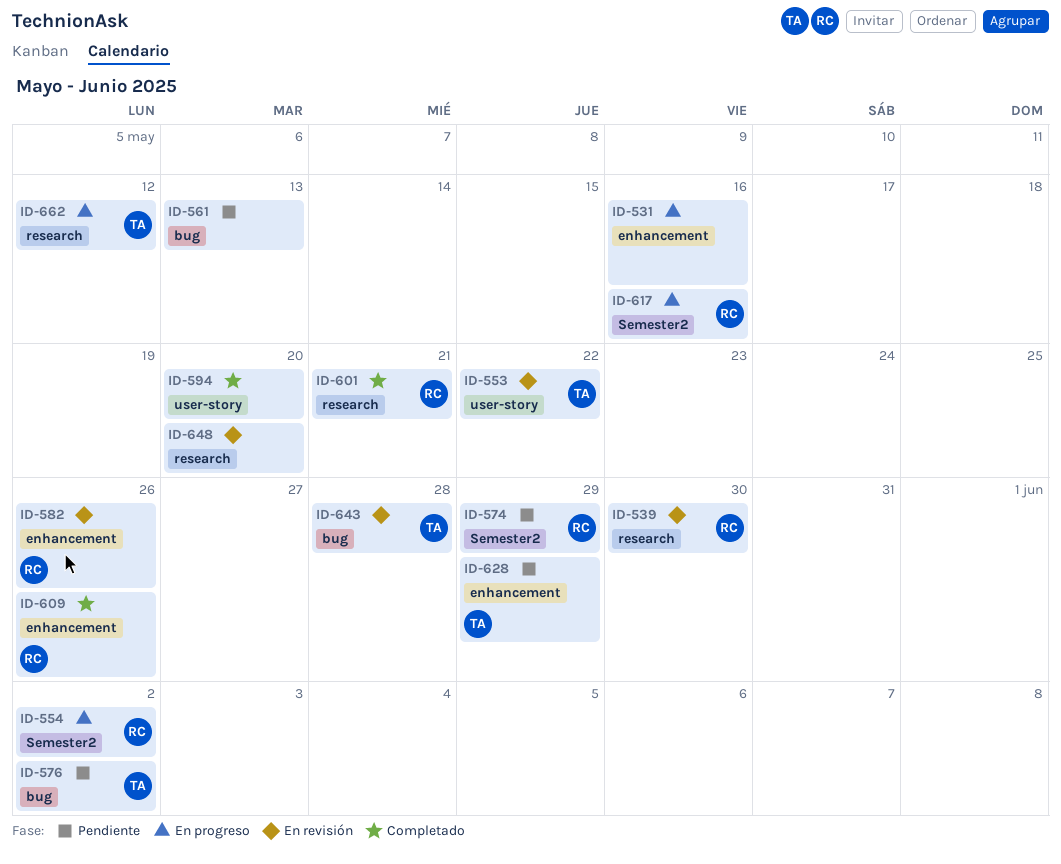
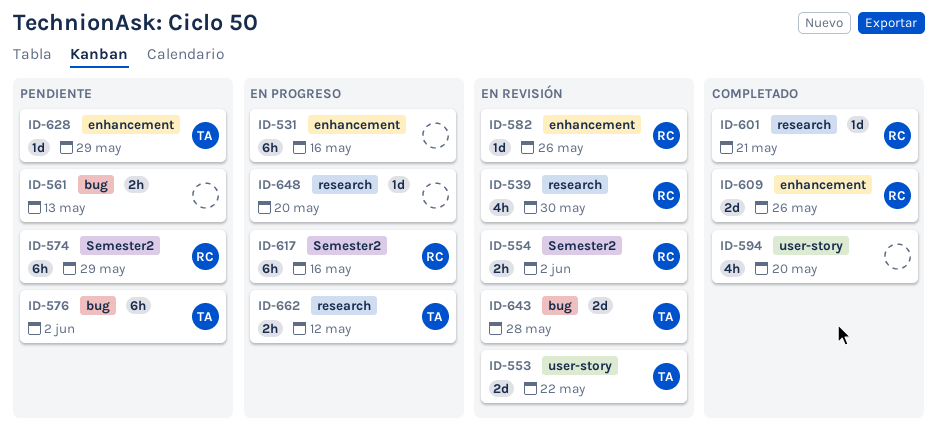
ID-554, status: En progreso -> En revisión
ID-648, status: En revisión -> En progreso

